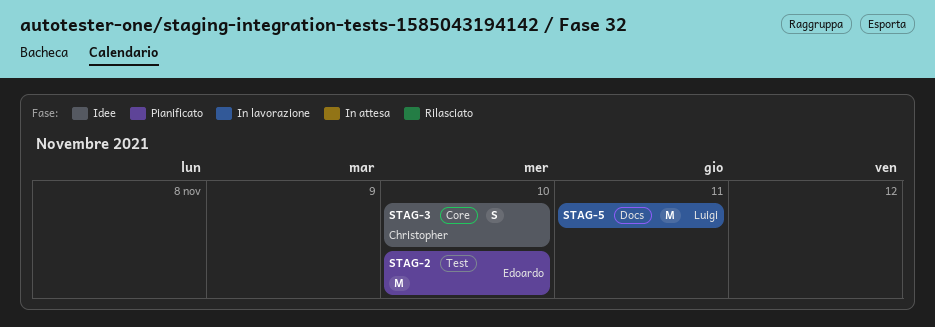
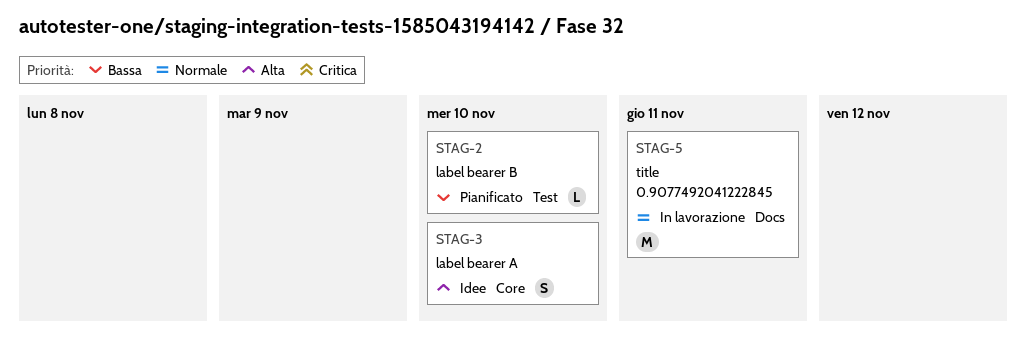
STAG-2, estimate: M -> L

